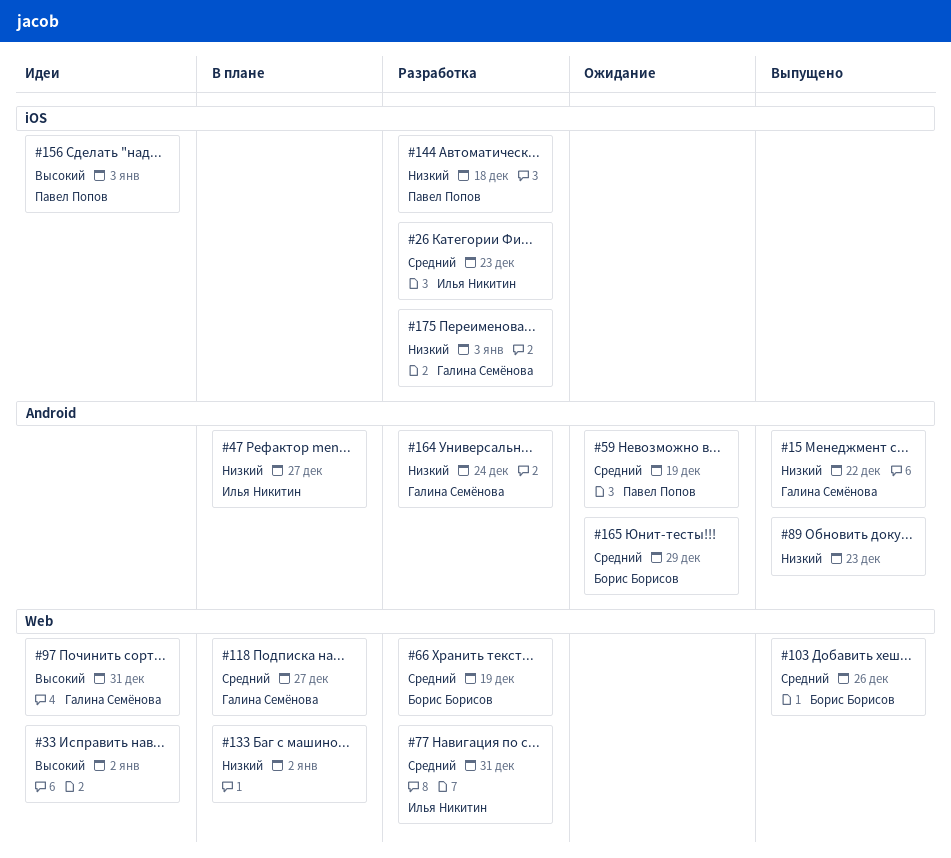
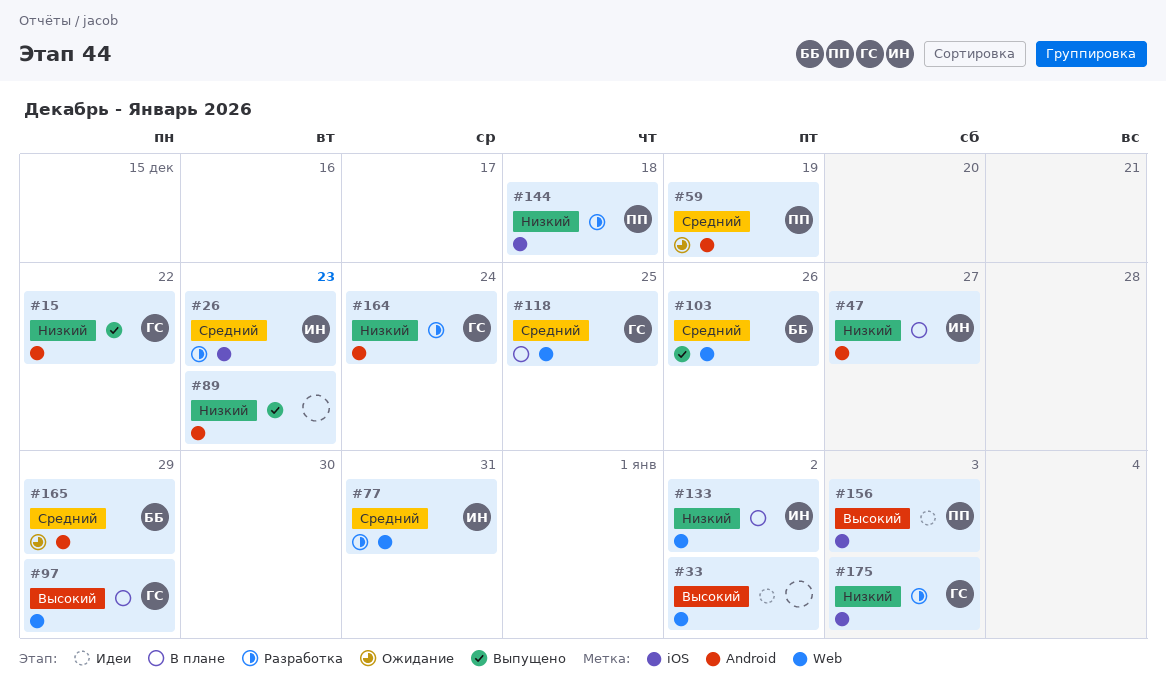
#66: present -> none
#97, status: Идеи -> В плане
#97, due: Dec 31 -> Dec 29
#118, due: Dec 27 -> Dec 25
#133, owner: none -> Илья Никитин

